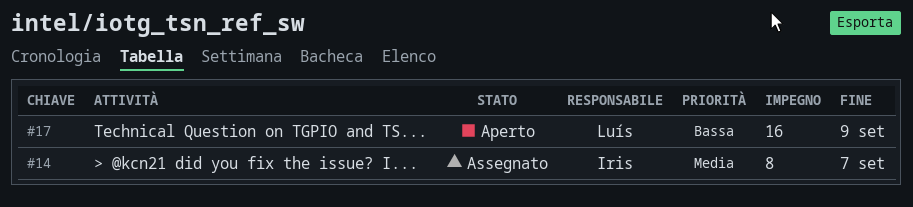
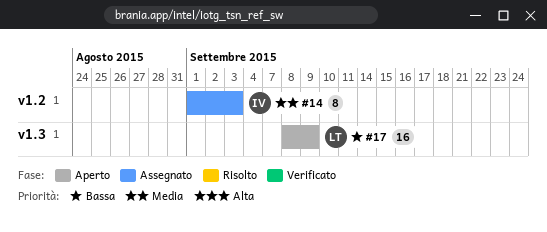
#14, due: Sep 7 -> Sep 3

